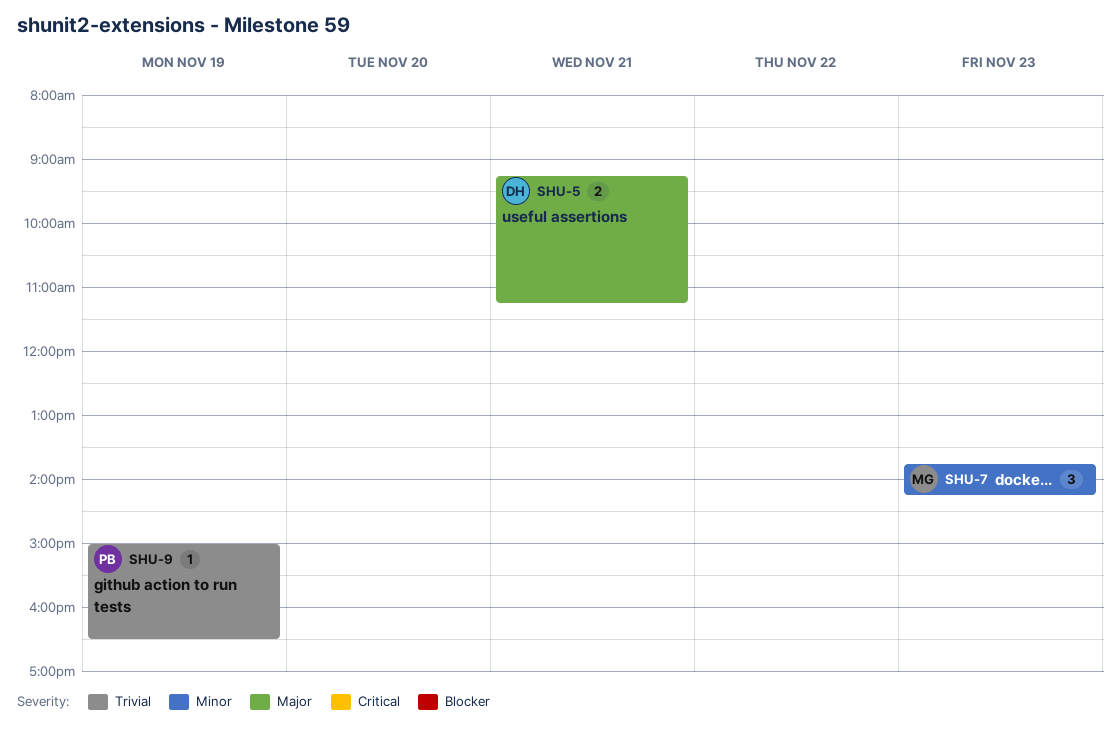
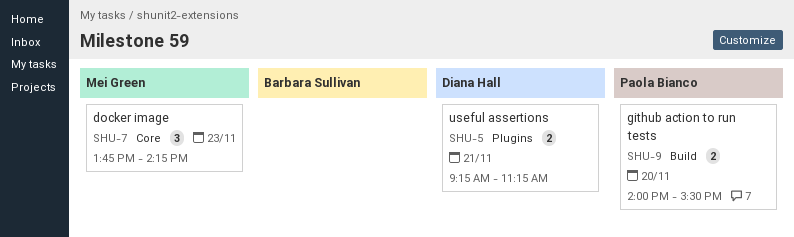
SHU-9, estimate: 1 -> 2
SHU-9, day: Nov 19 -> Nov 20
SHU-9, begins: 15:00 -> 14:00
SHU-9, ends: 16:30 -> 15:30

